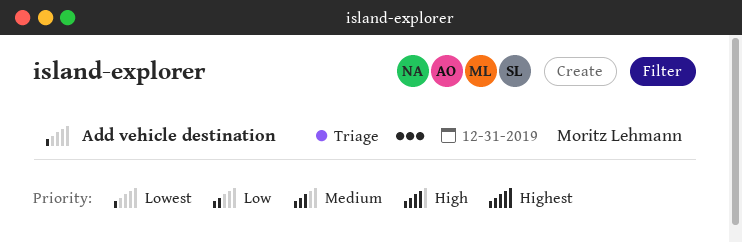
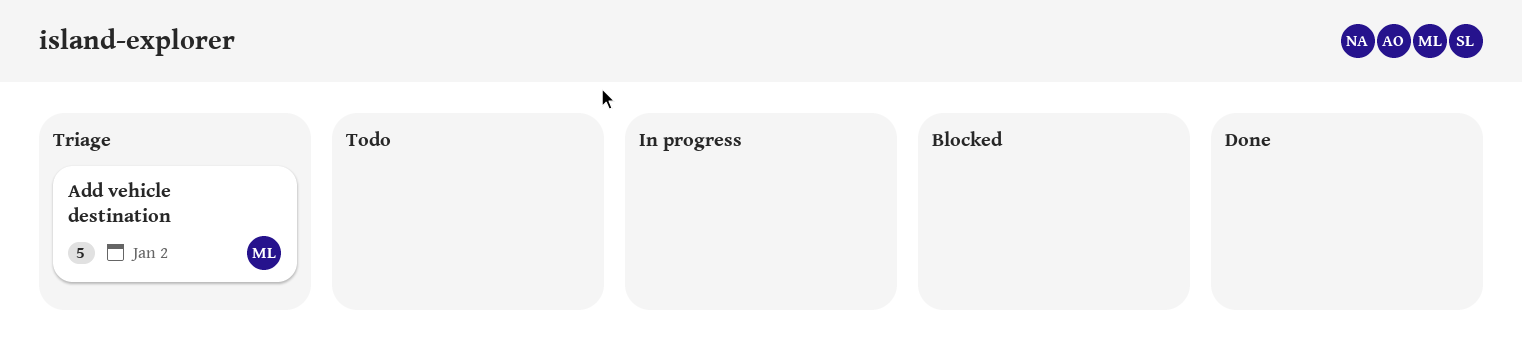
Add vehicle destination, estimate: 3 -> 5
Add vehicle destination, due: Dec 31 -> Jan 2

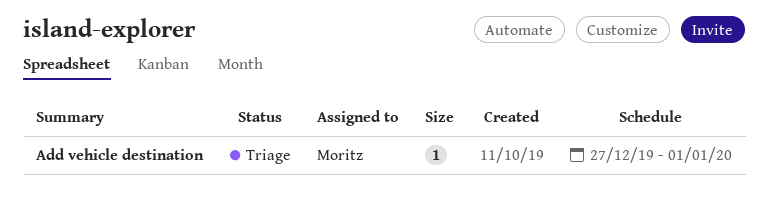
Add vehicle destination, estimate: 5 -> 1
Add vehicle destination, due: Jan 2 -> Jan 1

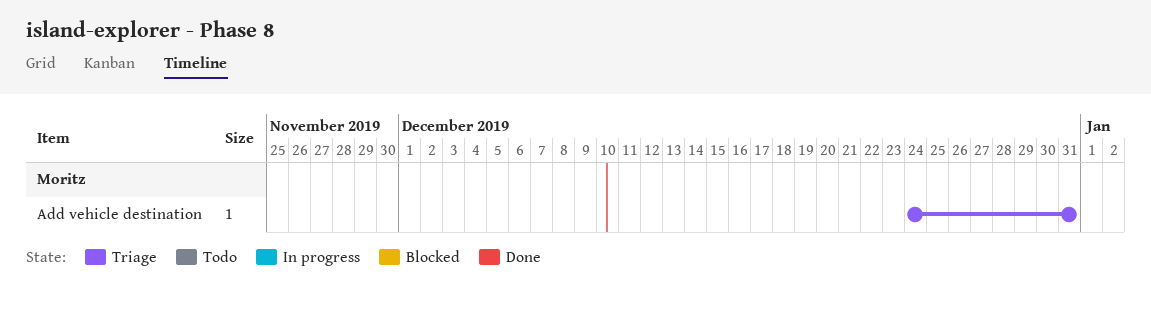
Add vehicle destination, start: Dec 27 -> Dec 24
Add vehicle destination, due: Jan 1 -> Dec 31

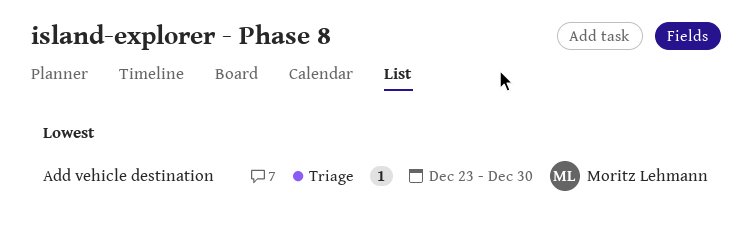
Add vehicle destination, start: Dec 24 -> Dec 23
Add vehicle destination, due: Dec 31 -> Dec 30

